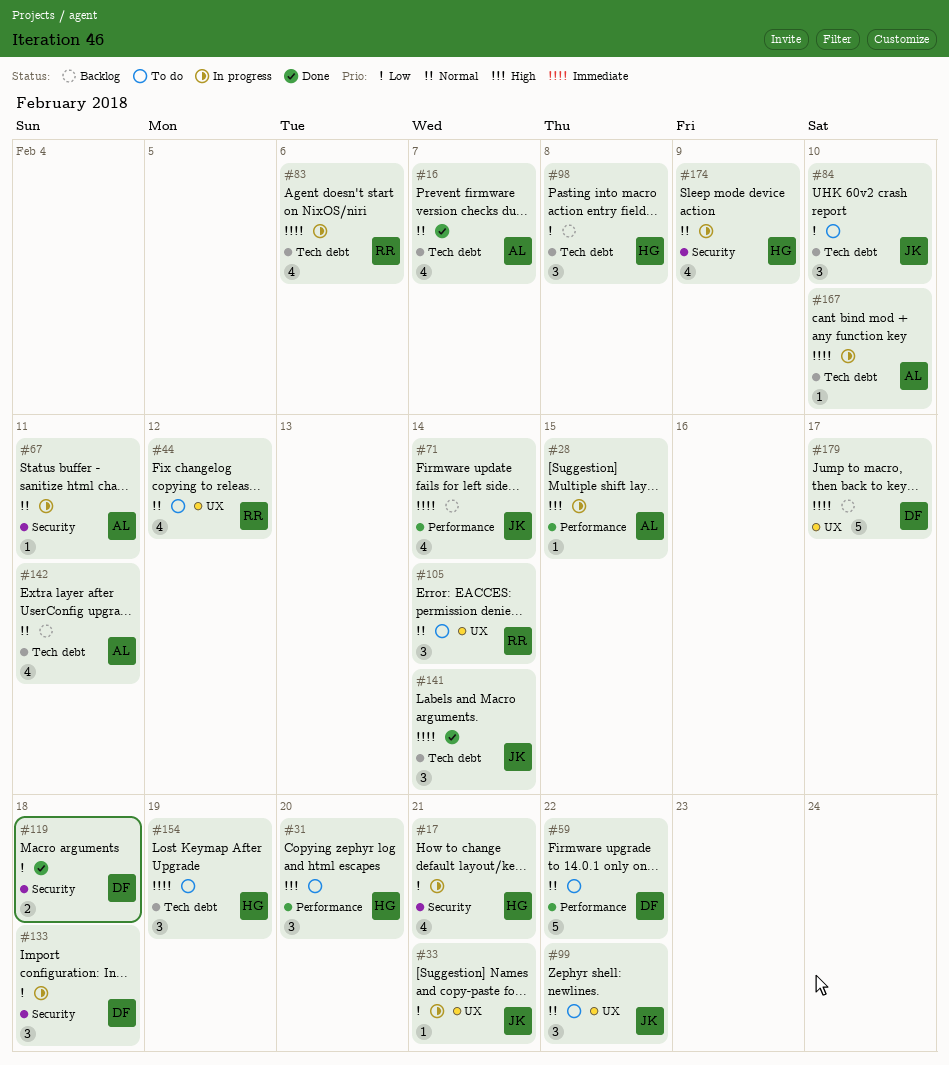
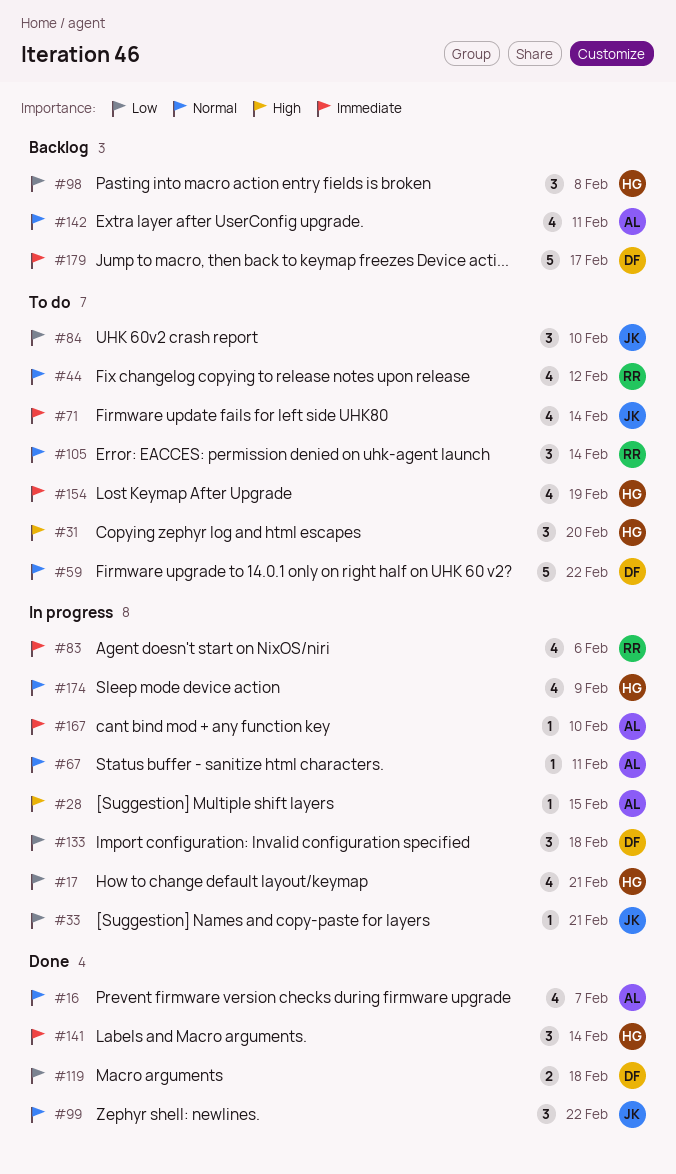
#71, status: Backlog -> To do
#99, status: To do -> Done
#141, owner: JK -> HG
#154, estimate: 3 -> 4

